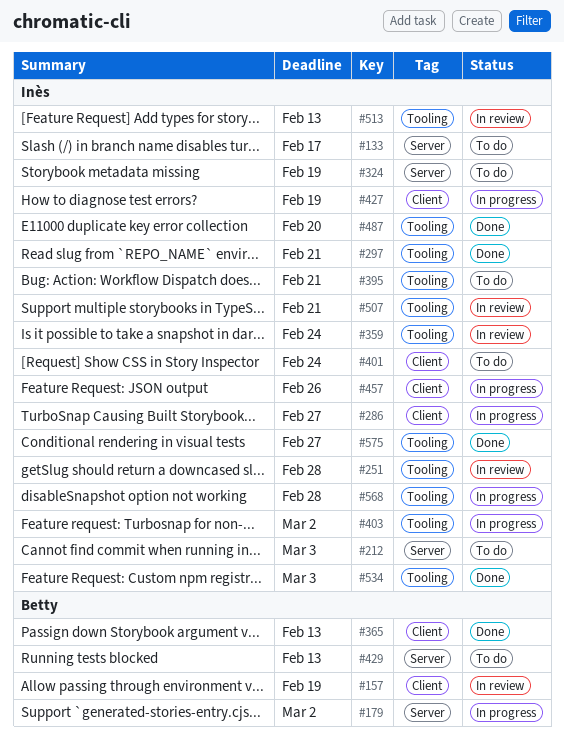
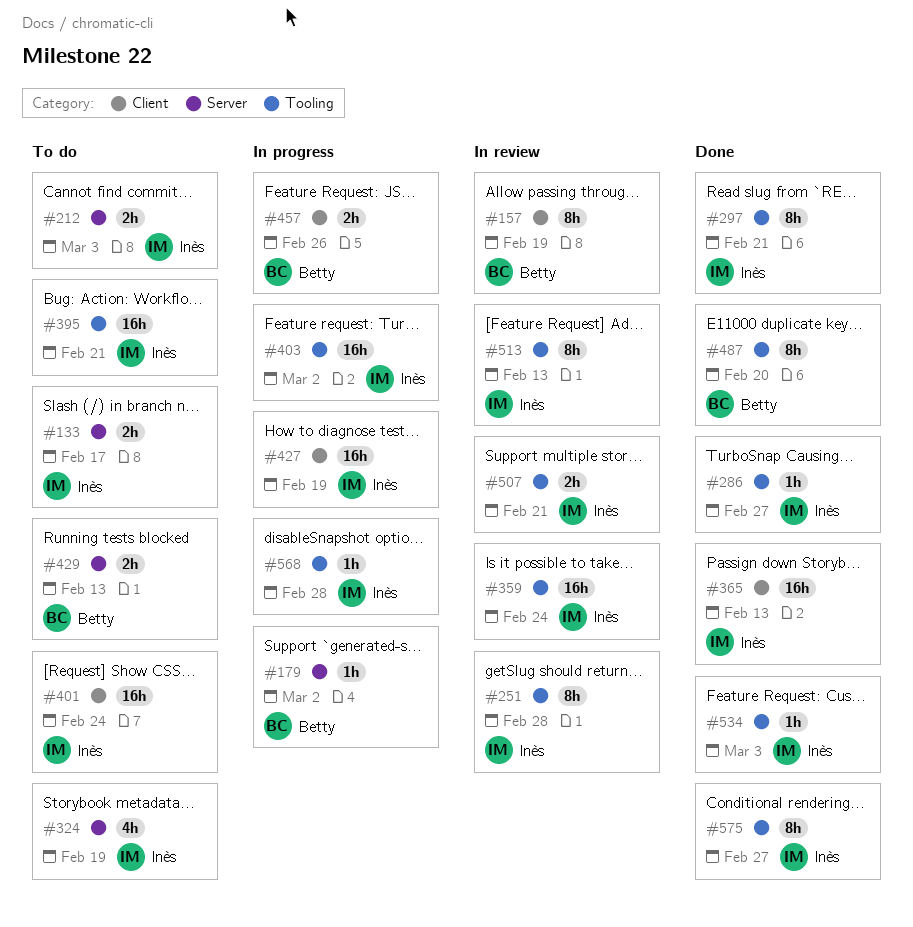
#286, status: In progress -> Done
#286, label: Client -> Tooling
#365, owner: Betty -> Inès
#457, owner: Inès -> Betty
#487, owner: Inès -> Betty

